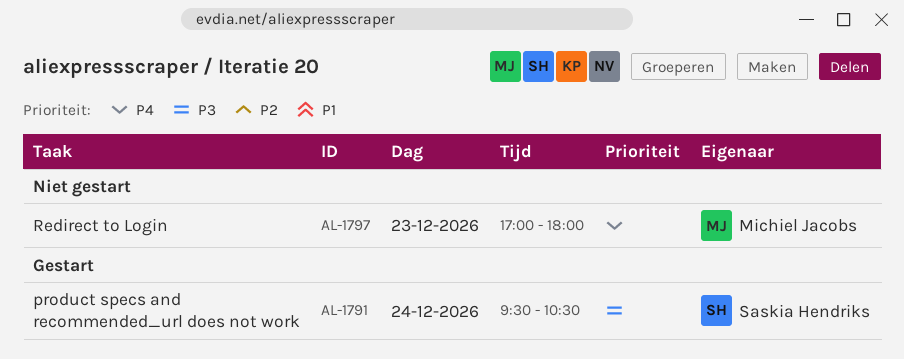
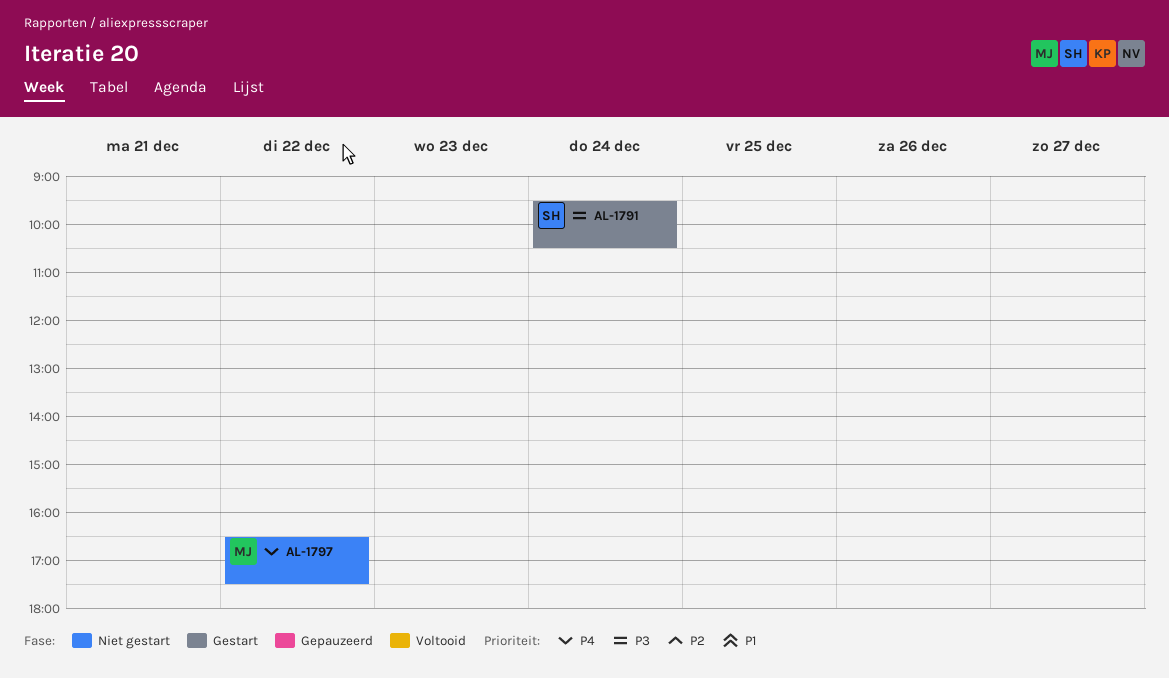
AL-1797, day: Dec 23 -> Dec 22
AL-1797, begins: 17:00 -> 16:30
AL-1797, ends: 18:00 -> 17:30

